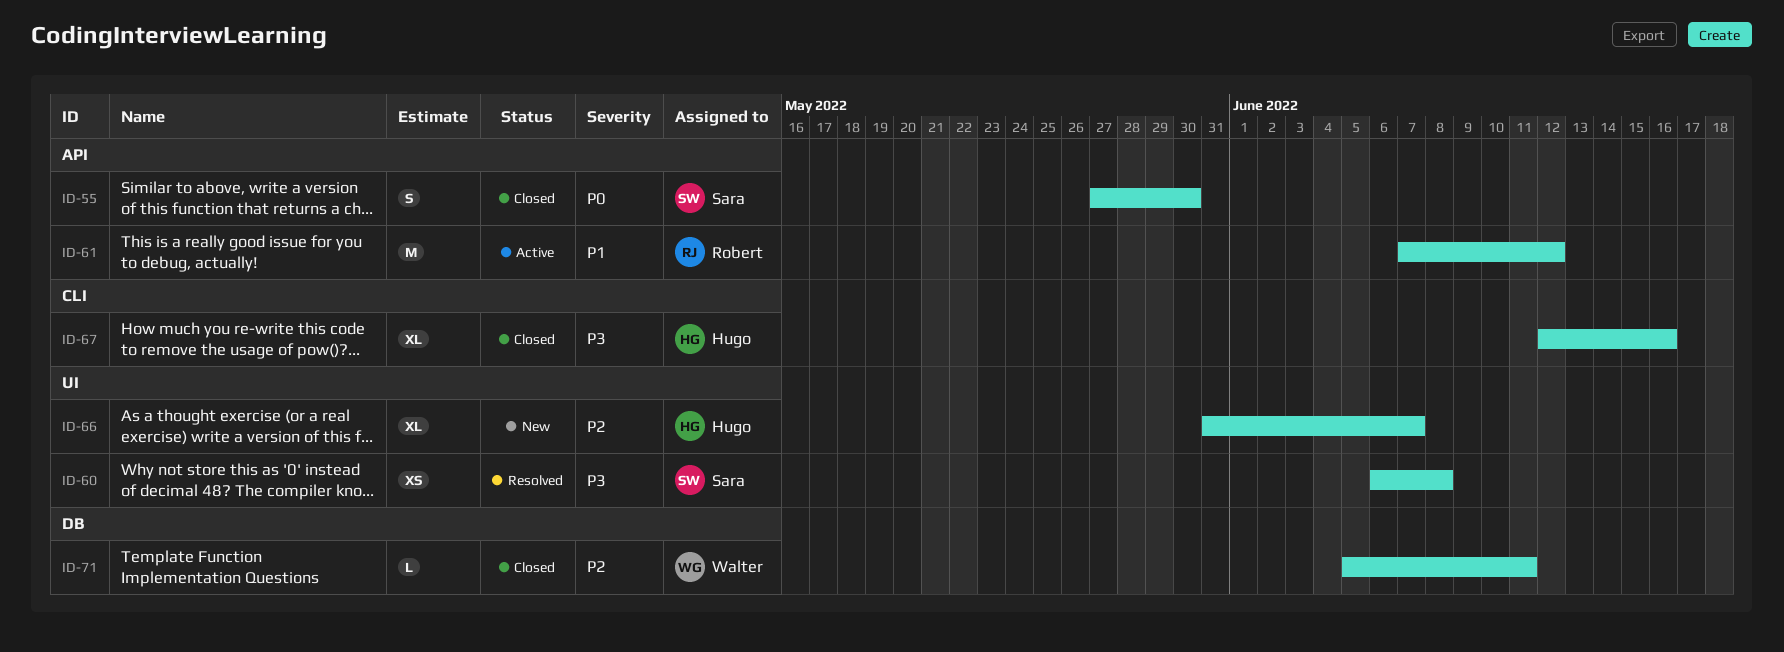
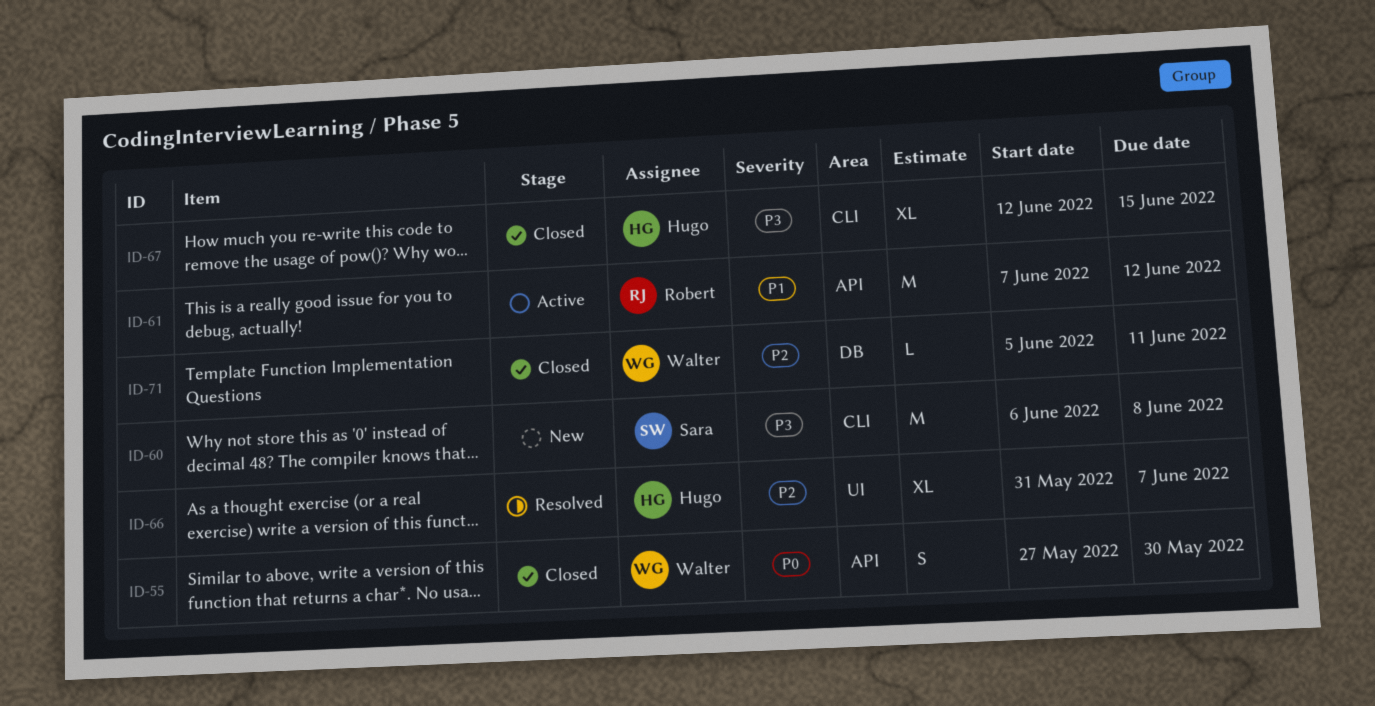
ID-55, owner: Sara -> Walter
ID-60, status: Resolved -> New
ID-60, label: UI -> CLI
ID-60, estimate: XS -> M
ID-66, status: New -> Resolved
ID-67, due: Jun 16 -> Jun 15

